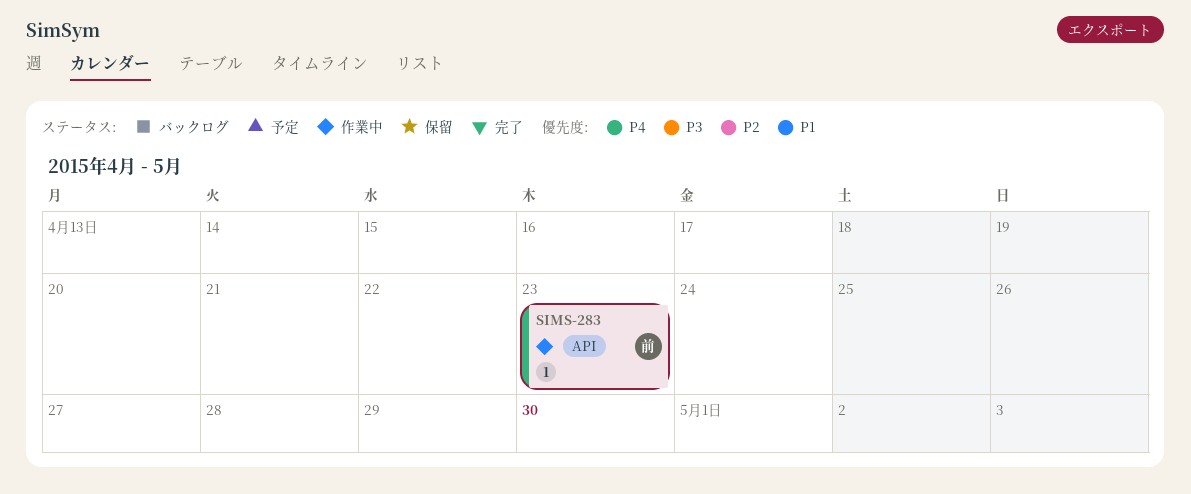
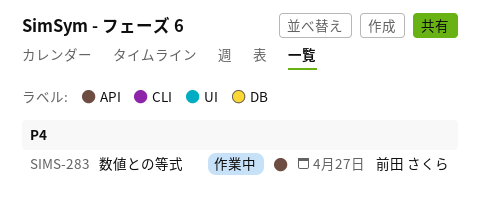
SIMS-283, due: Apr 23 -> Apr 27

